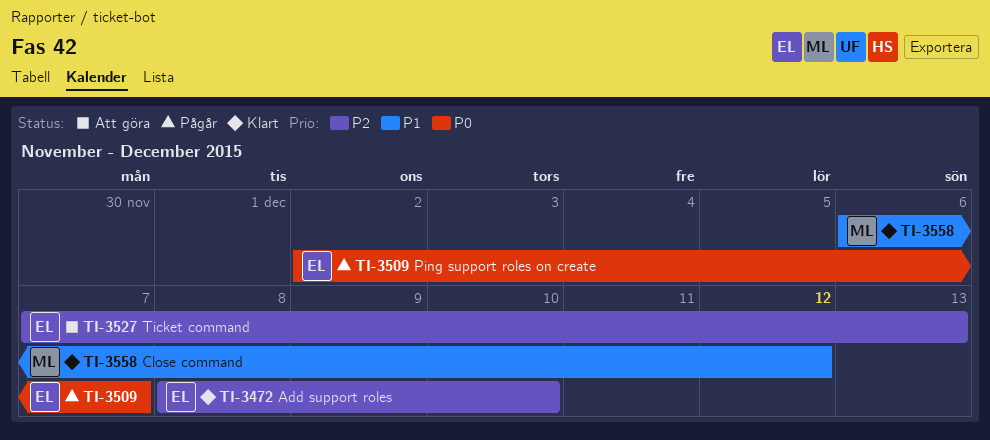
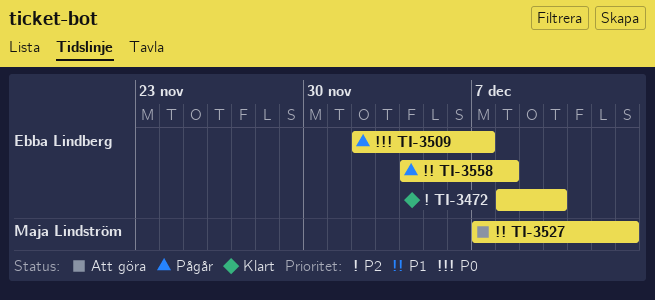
TI-3527, owner: Ebba Lindberg -> Maja Lindström
TI-3527, priority: P2 -> P1
TI-3558, status: Klart -> Pågår
TI-3558, owner: Maja Lindström -> Ebba Lindberg
TI-3558, start: Dec 6 -> Dec 4
TI-3558, due: Dec 12 -> Dec 8

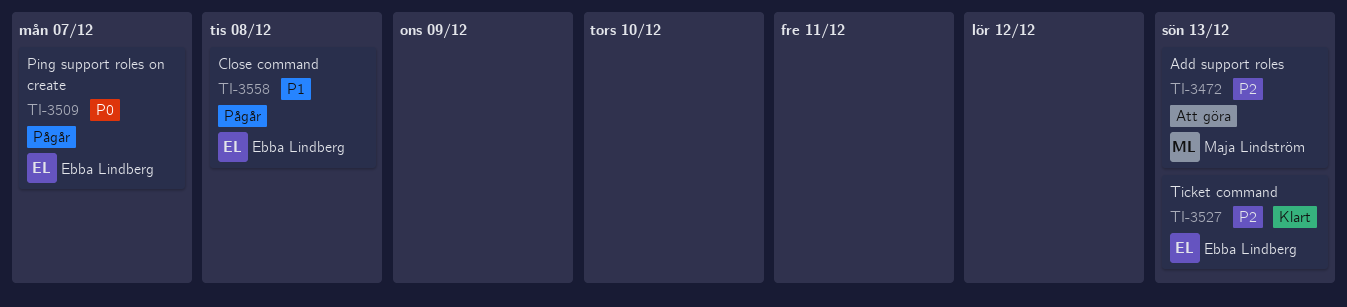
TI-3472, status: Klart -> Att göra
TI-3472, owner: Ebba Lindberg -> Maja Lindström
TI-3472, due: Dec 10 -> Dec 13
TI-3527, status: Att göra -> Klart
TI-3527, owner: Maja Lindström -> Ebba Lindberg
TI-3527, priority: P1 -> P2

